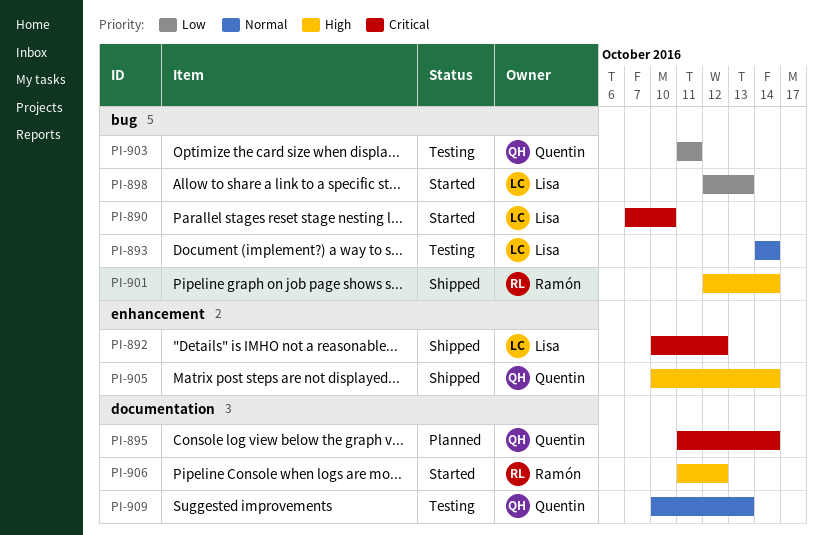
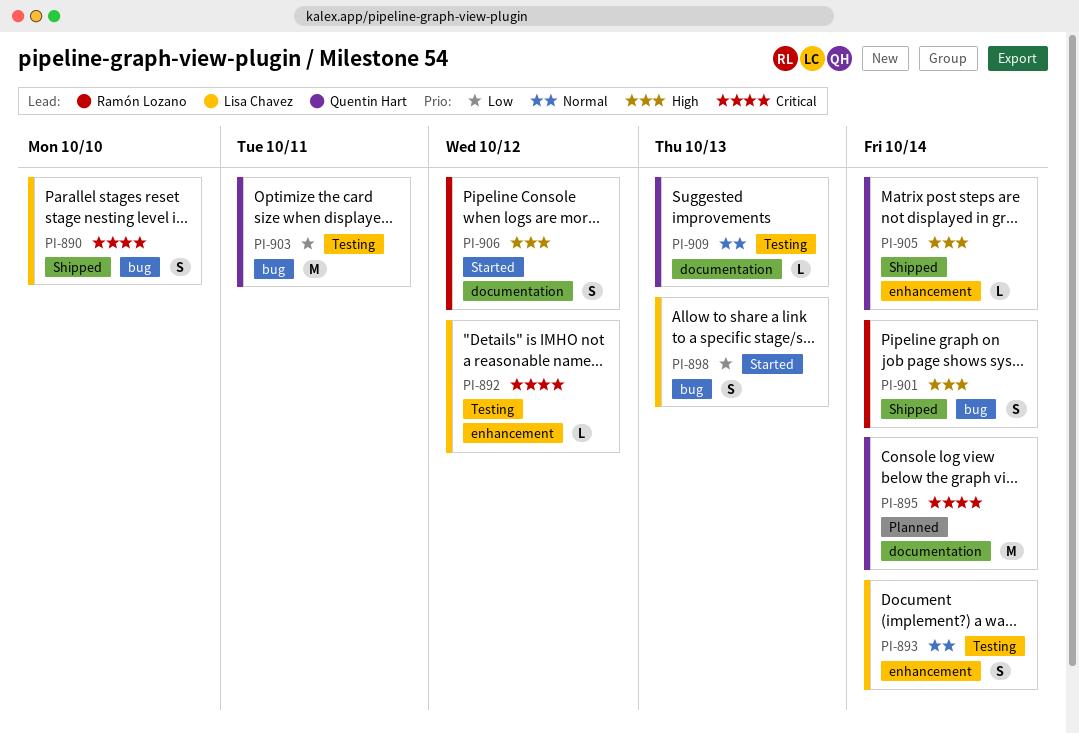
PI-890, status: Started -> Shipped
PI-892, status: Shipped -> Testing
PI-893, label: bug -> enhancement

